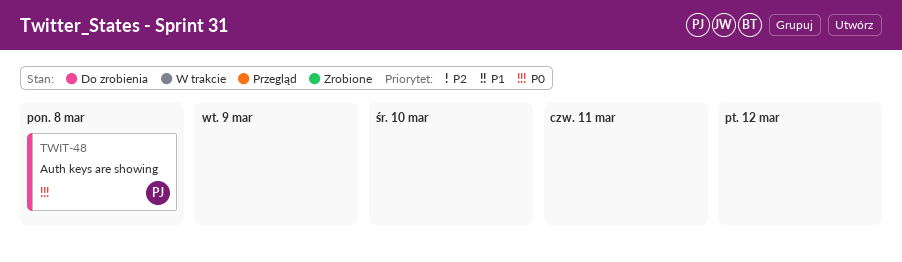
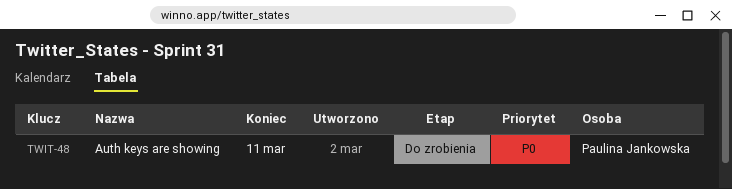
TWIT-48, due: Mar 8 -> Mar 11

